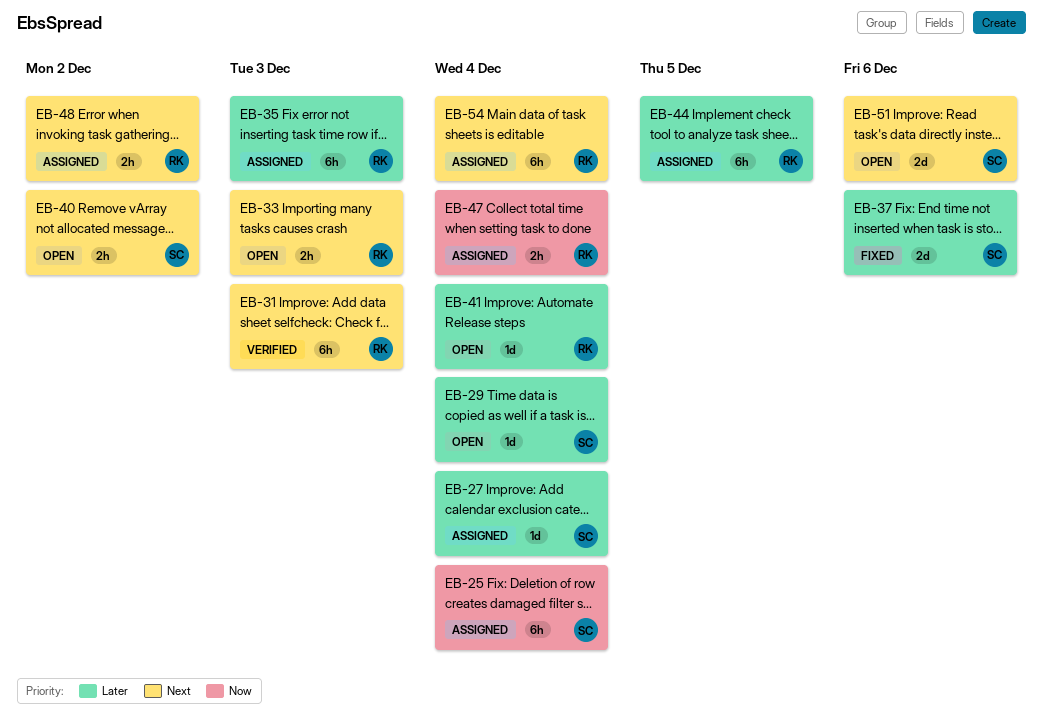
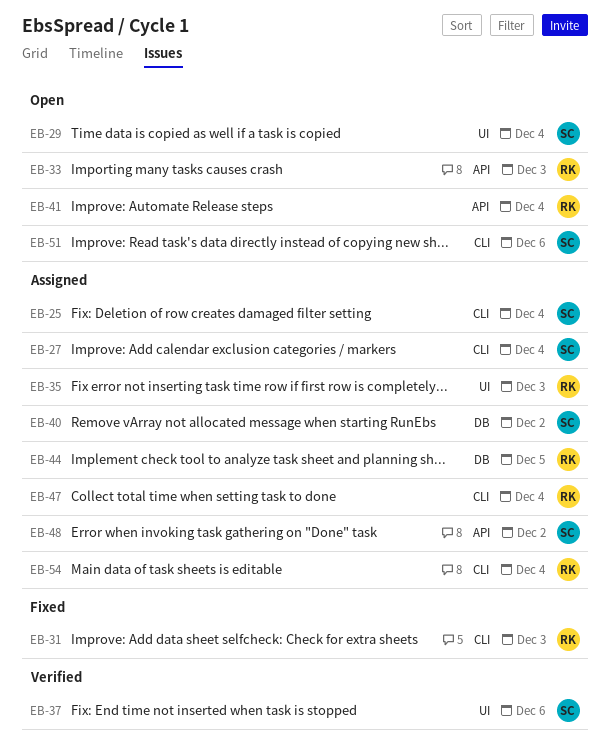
EB-31, status: Verified -> Fixed
EB-37, status: Fixed -> Verified
EB-40, status: Open -> Assigned
EB-48, owner: RK -> SC

